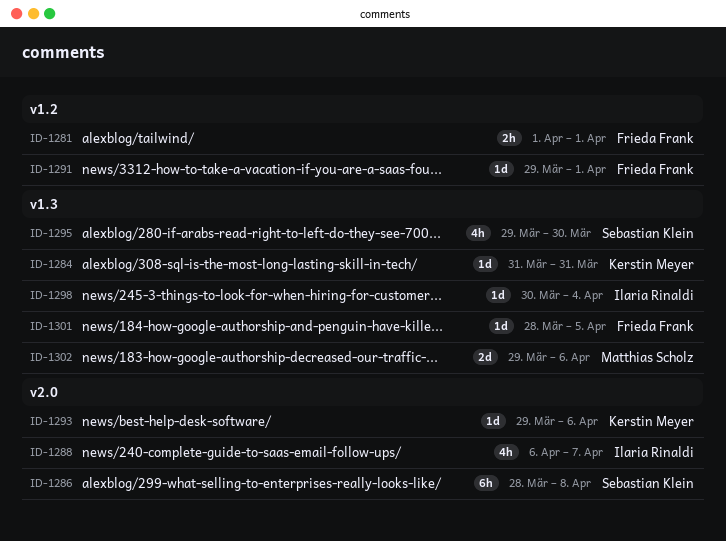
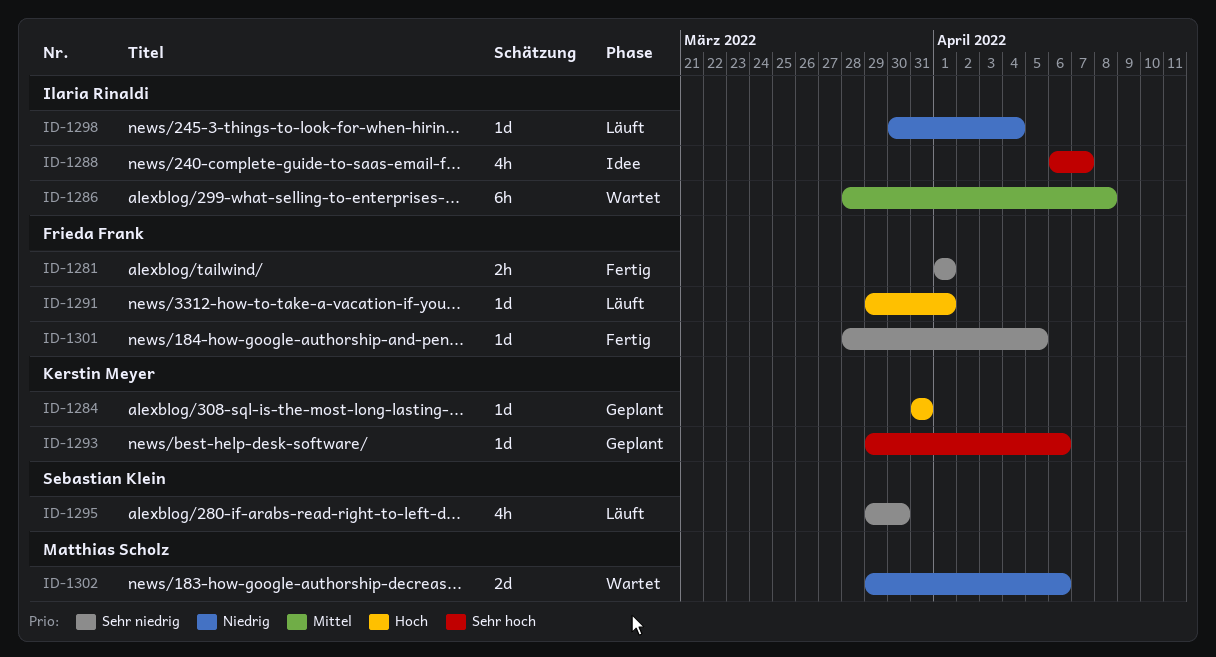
ID-1286, owner: Sebastian Klein -> Ilaria Rinaldi

